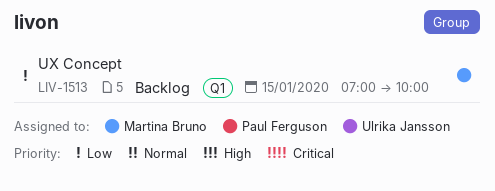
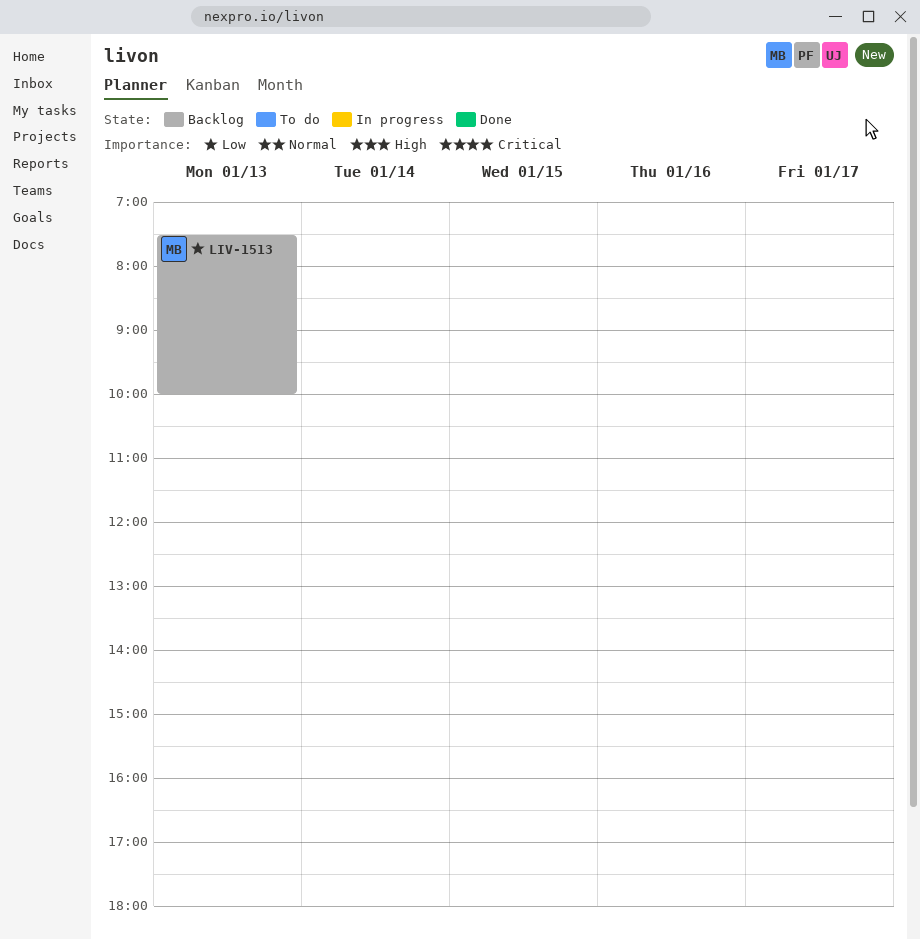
LIV-1513, day: Jan 15 -> Jan 13
LIV-1513, begins: 07:00 -> 07:30

